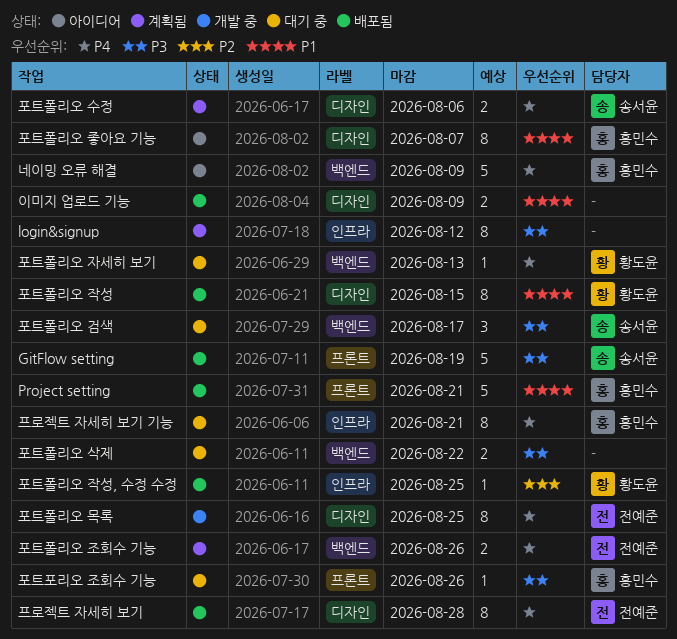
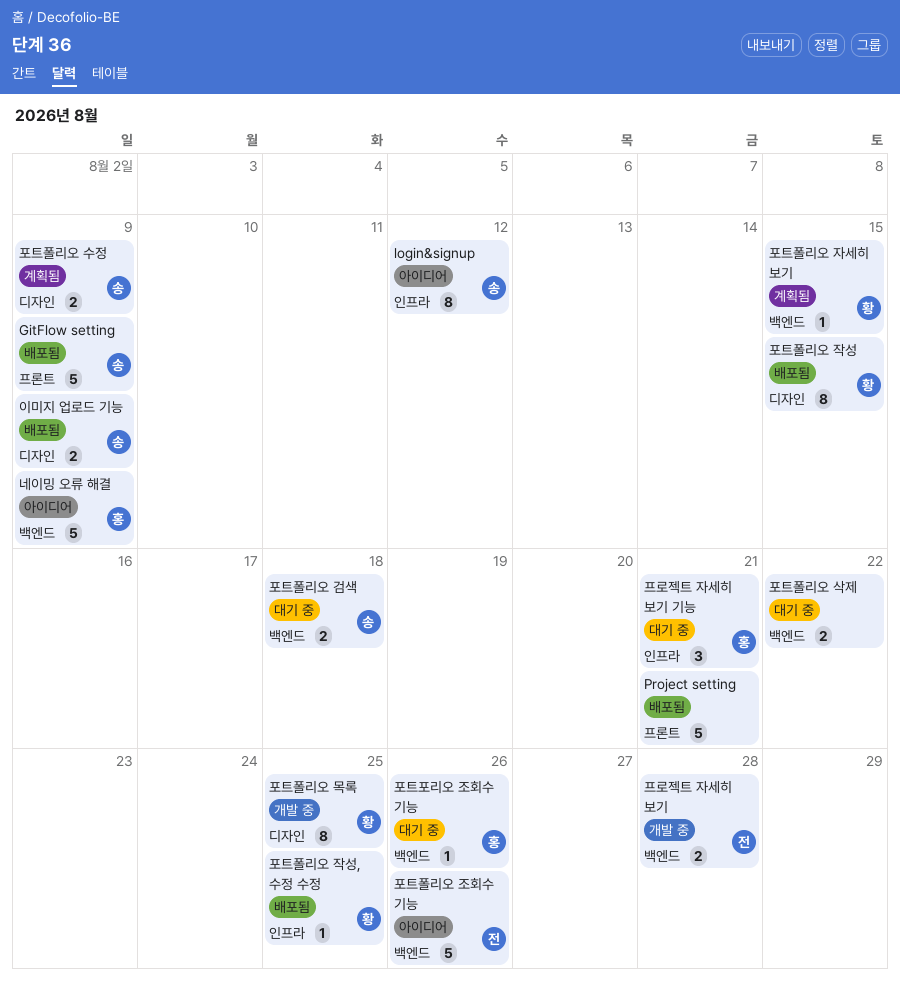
GitFlow setting, due: Aug 19 -> Aug 9
login&signup, status: 계획됨 -> 아이디어
login&signup, owner: none -> 송서윤
Project setting, owner: 홍민수 -> none
이미지 업로드 기능, owner: none -> 송서윤
포트포리오 조회수 기능, label: 프론트 -> 백엔드
포트폴리오 검색, estimate: 3 -> 2
포트폴리오 검색, due: Aug 17 -> Aug 18
포트폴리오 목록, owner: 전예준 -> 황도윤
포트폴리오 수정, due: Aug 6 -> Aug 9
포트폴리오 자세히 보기, status: 대기 중 -> 계획됨
포트폴리오 자세히 보기, due: Aug 13 -> Aug 15
포트폴리오 조회수 기능, status: 계획됨 -> 아이디어
포트폴리오 조회수 기능, estimate: 2 -> 5
포트폴리오 좋아요 기능: present -> none
프로젝트 자세히 보기, status: 배포됨 -> 개발 중
프로젝트 자세히 보기, label: 디자인 -> 백엔드
프로젝트 자세히 보기, estimate: 8 -> 2
프로젝트 자세히 보기 기능, estimate: 8 -> 3

